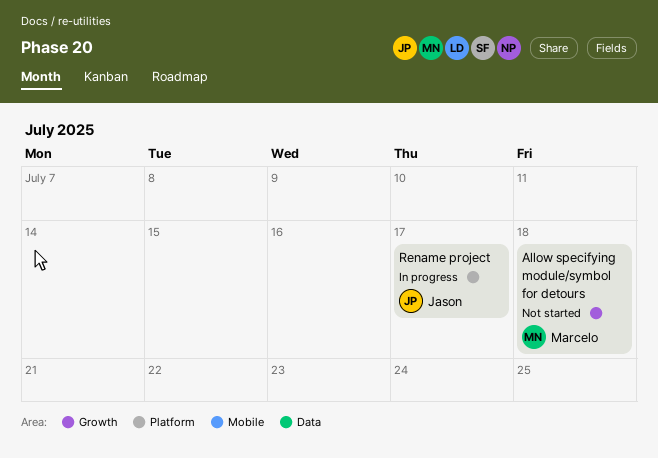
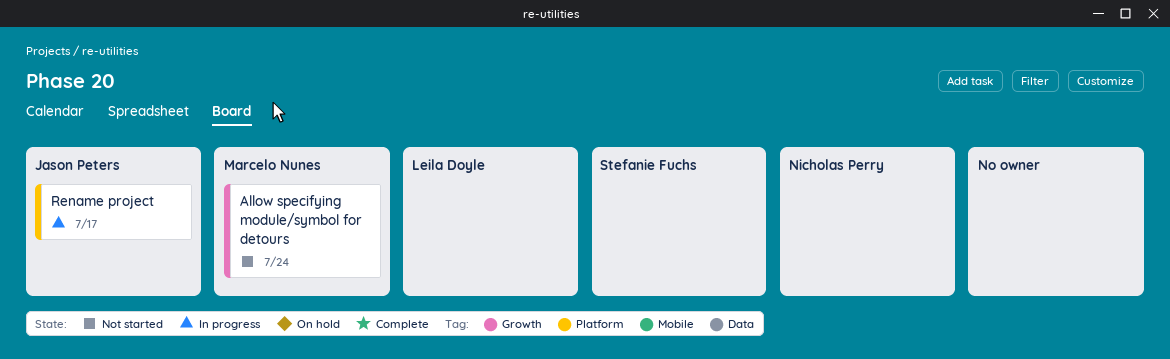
Allow specifying module/symbol for detours, due: Jul 18 -> Jul 24

